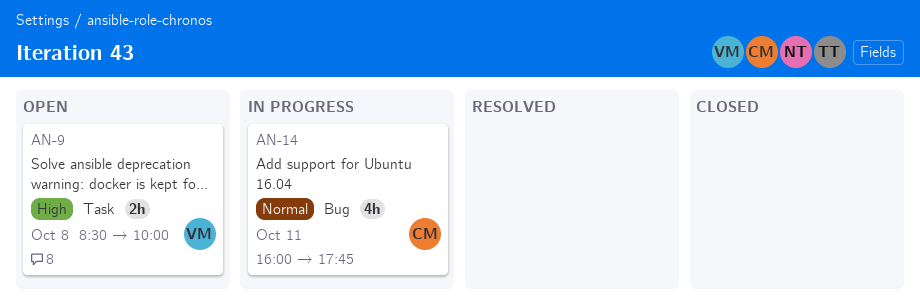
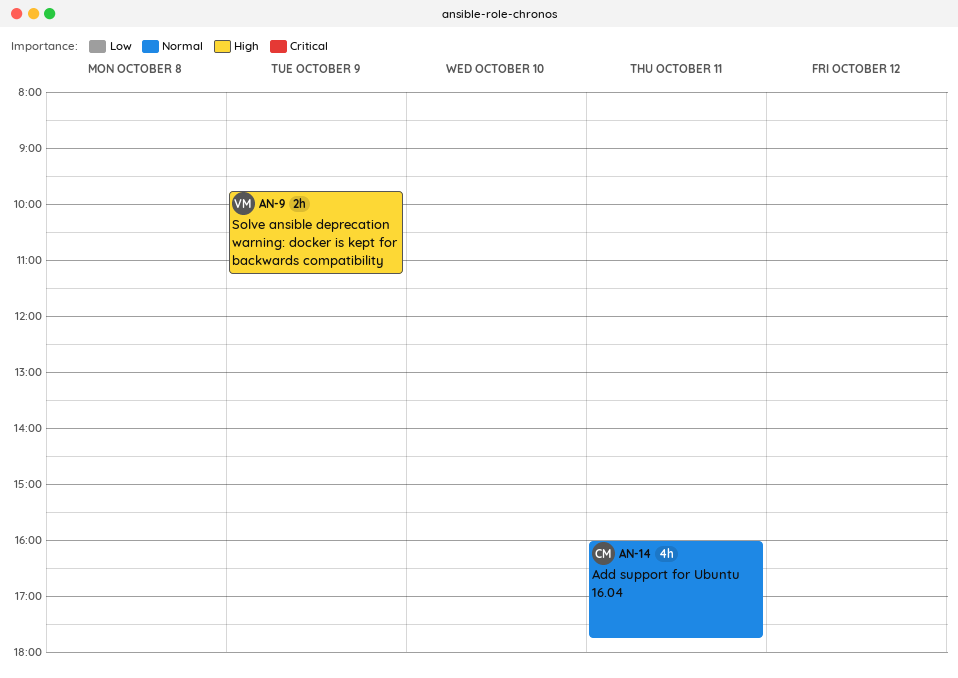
AN-9, day: Oct 8 -> Oct 9
AN-9, begins: 08:30 -> 09:45
AN-9, ends: 10:00 -> 11:15

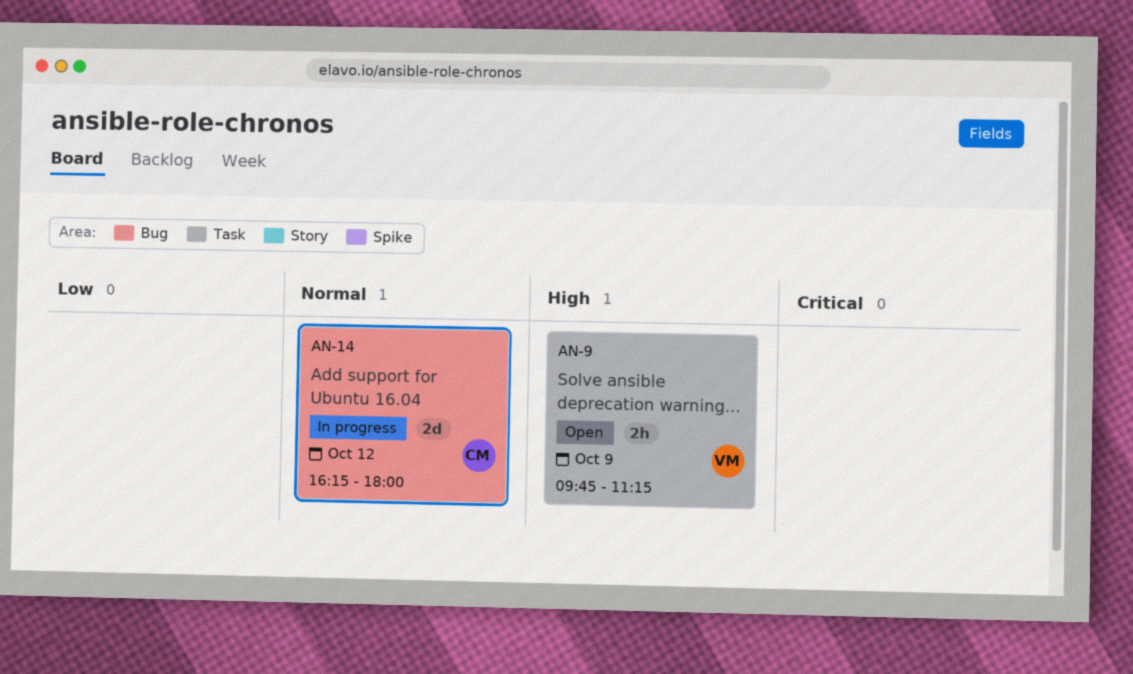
AN-14, estimate: 4h -> 2d
AN-14, day: Oct 11 -> Oct 12
AN-14, begins: 16:00 -> 16:15
AN-14, ends: 17:45 -> 18:00

